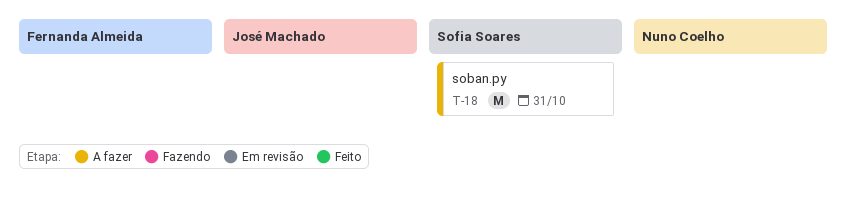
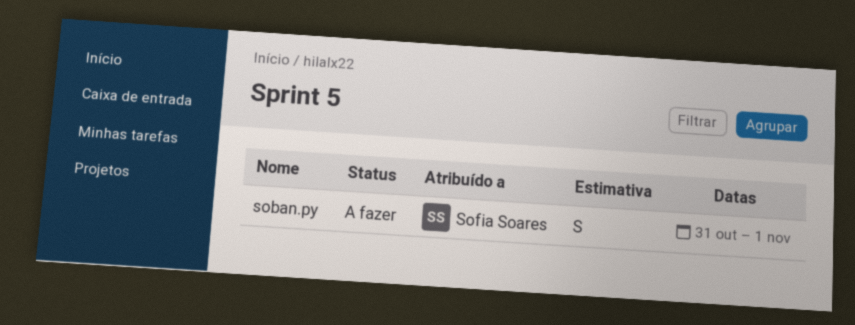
soban.py, estimate: M -> S
soban.py, due: Oct 31 -> Nov 1

